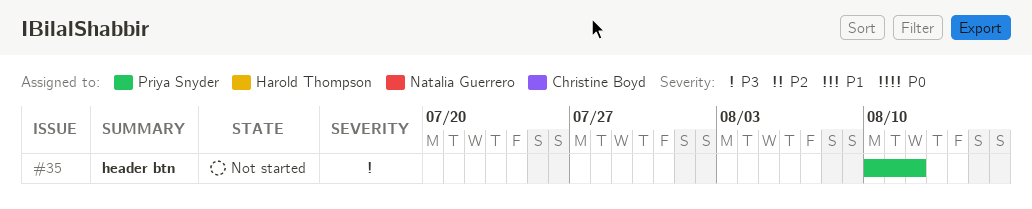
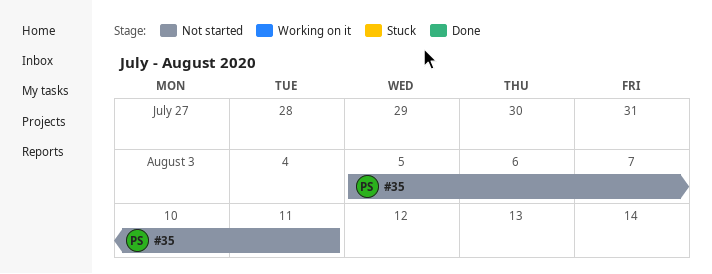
#35, start: Aug 10 -> Aug 5
#35, due: Aug 12 -> Aug 11

